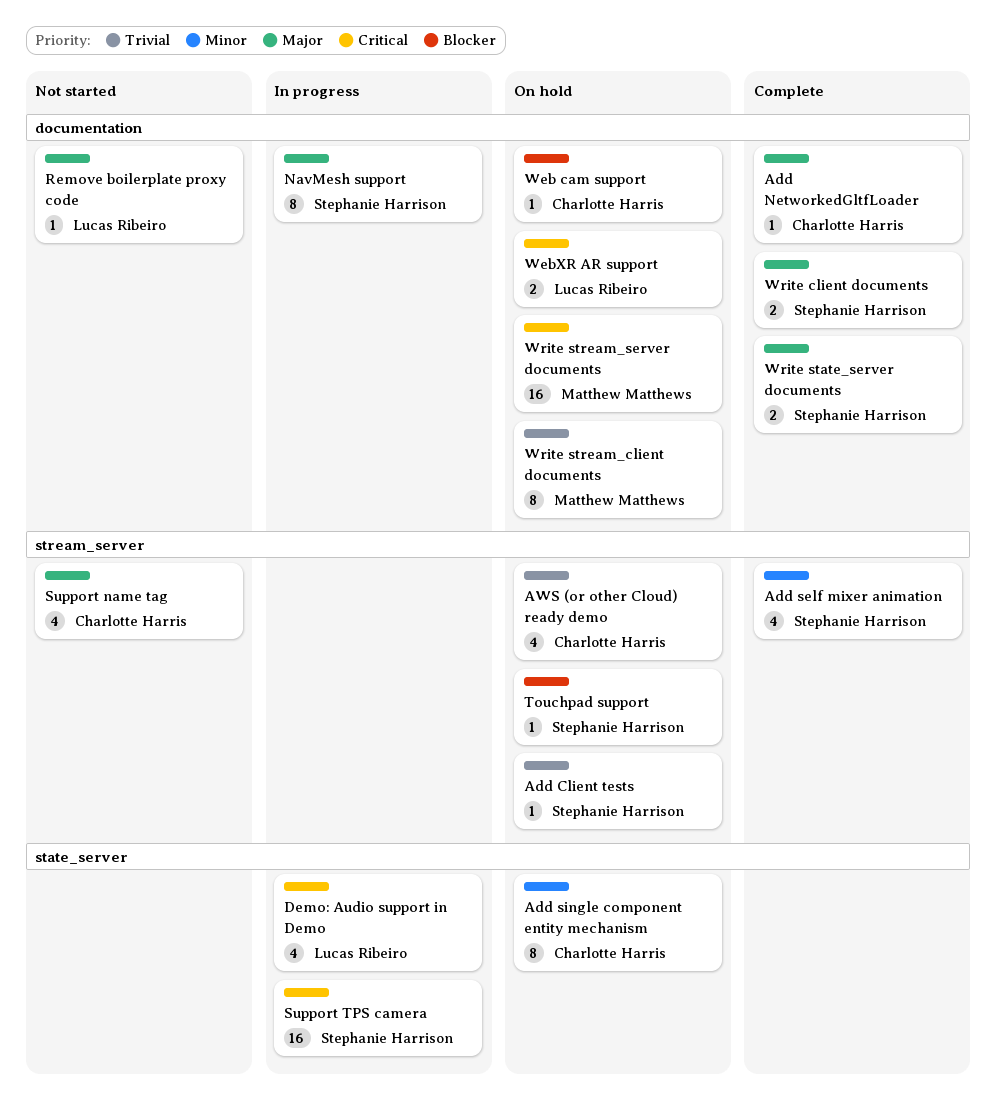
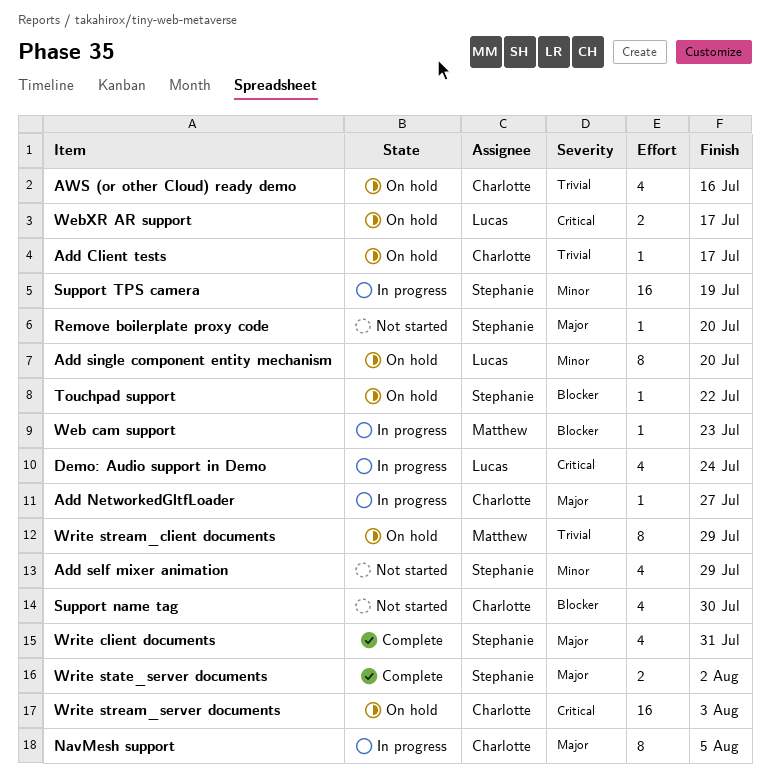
Add Client tests, owner: Stephanie Harrison -> Charlotte Harris
Add NetworkedGltfLoader, status: Complete -> In progress
Add self mixer animation, status: Complete -> Not started
Add single component entity mechanism, owner: Charlotte Harris -> Lucas Ribeiro
NavMesh support, owner: Stephanie Harrison -> Charlotte Harris
Remove boilerplate proxy code, owner: Lucas Ribeiro -> Stephanie Harrison
Support name tag, priority: Major -> Blocker
Support TPS camera, priority: Critical -> Minor
Web cam support, status: On hold -> In progress
Web cam support, owner: Charlotte Harris -> Matthew Matthews
Write client documents, estimate: 2 -> 4
Write stream_server documents, owner: Matthew Matthews -> Charlotte Harris

